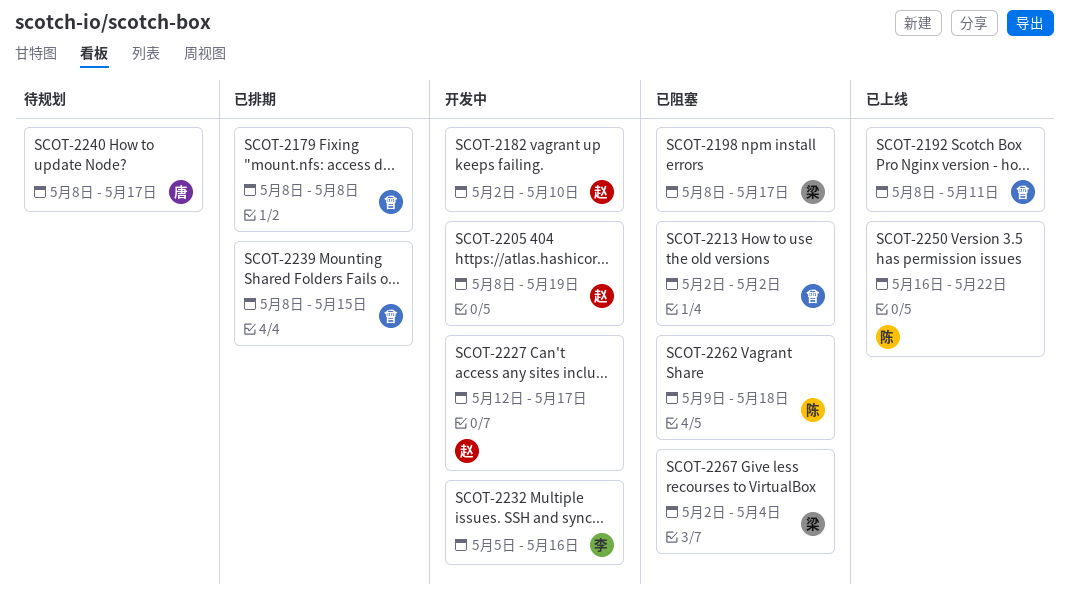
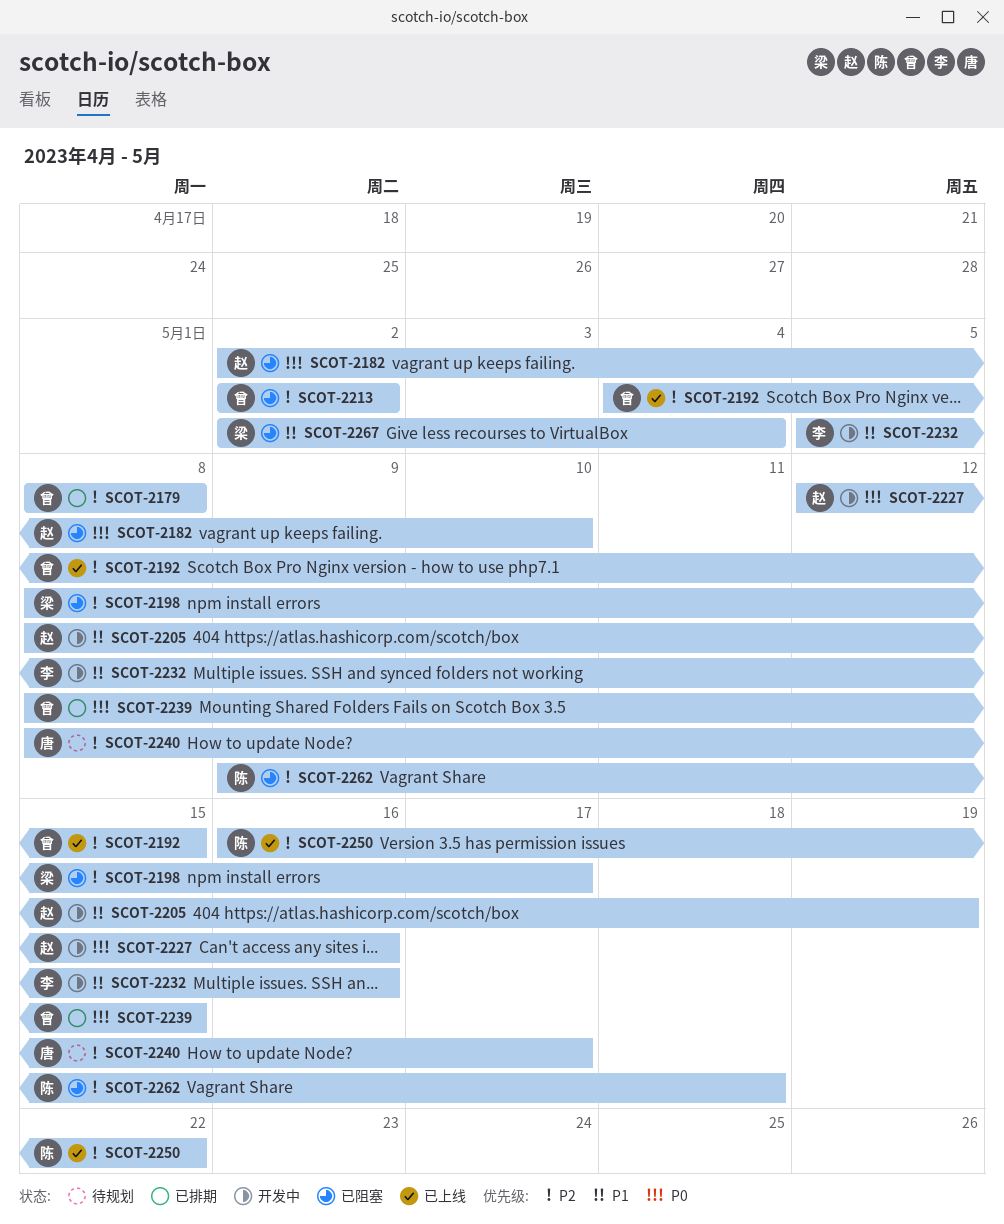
SCOT-2182, status: 开发中 -> 已阻塞
SCOT-2192, start: May 8 -> May 4
SCOT-2192, due: May 11 -> May 15
SCOT-2227, due: May 17 -> May 16

